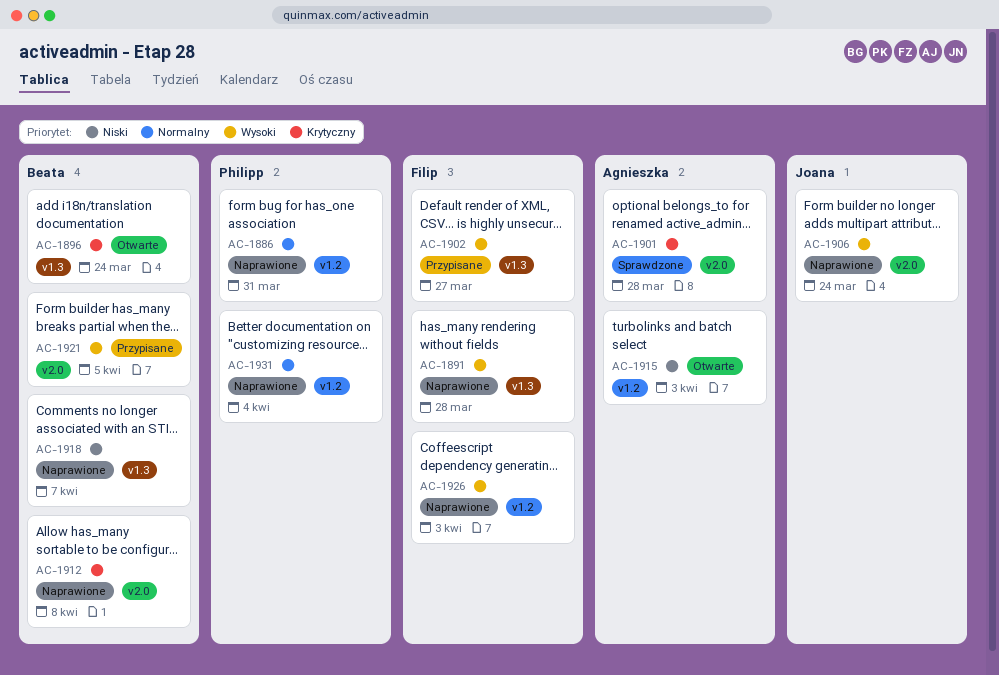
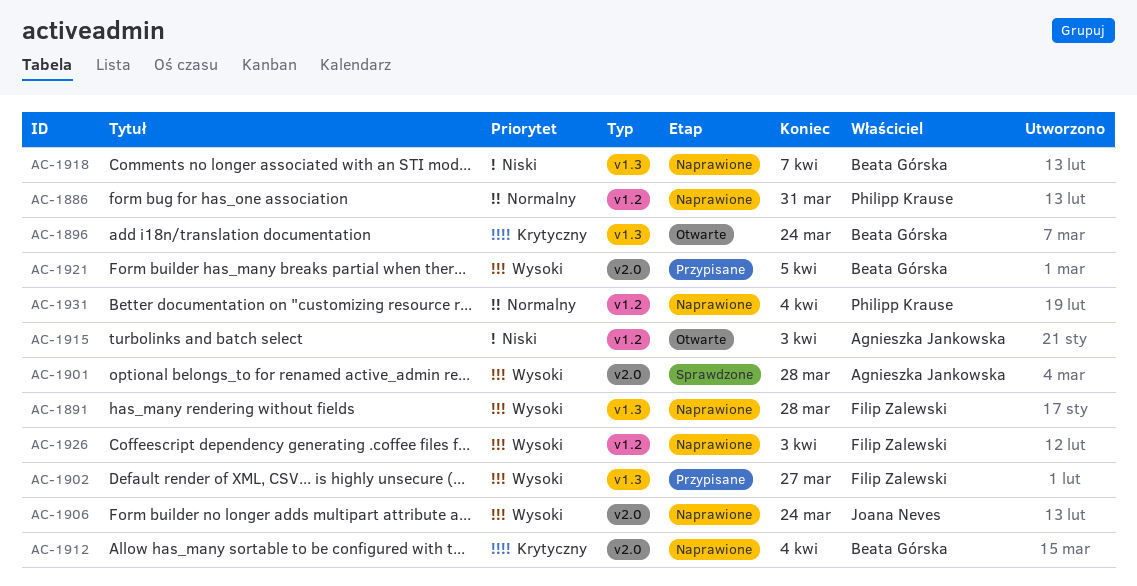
AC-1901, priority: Krytyczny -> Wysoki
AC-1912, due: Apr 8 -> Apr 4

